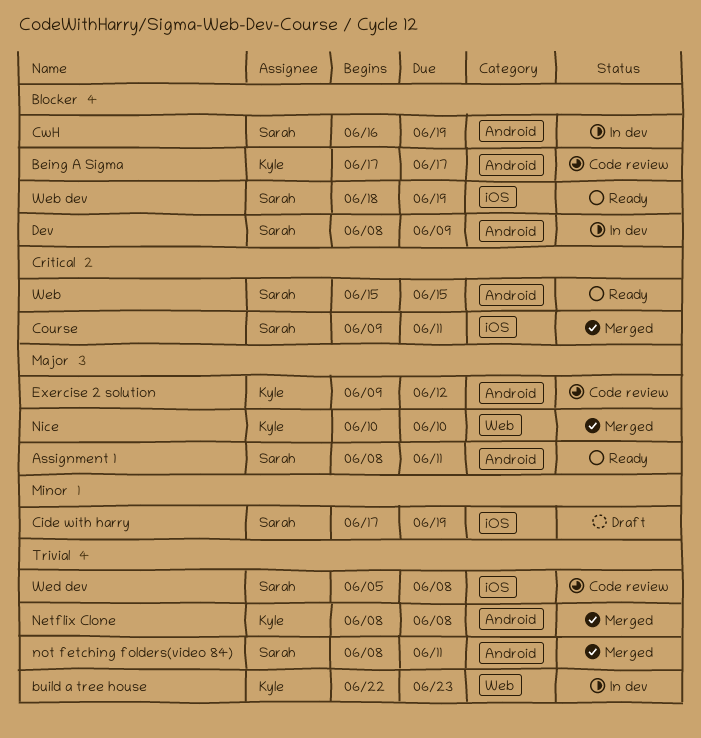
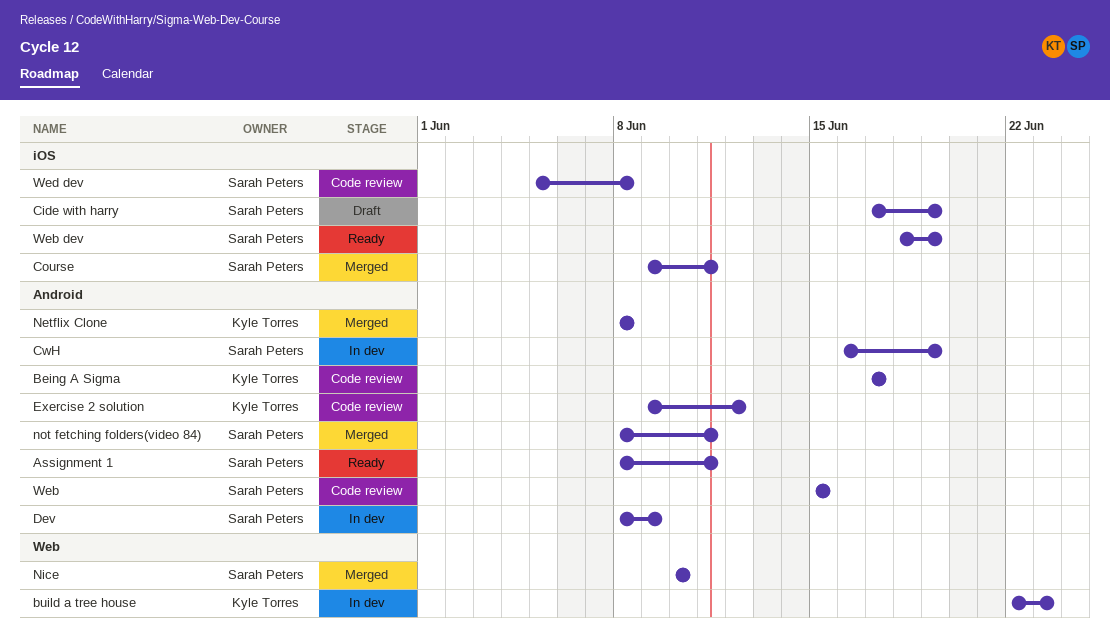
Nice, owner: Kyle Torres -> Sarah Peters
Web, status: Ready -> Code review

